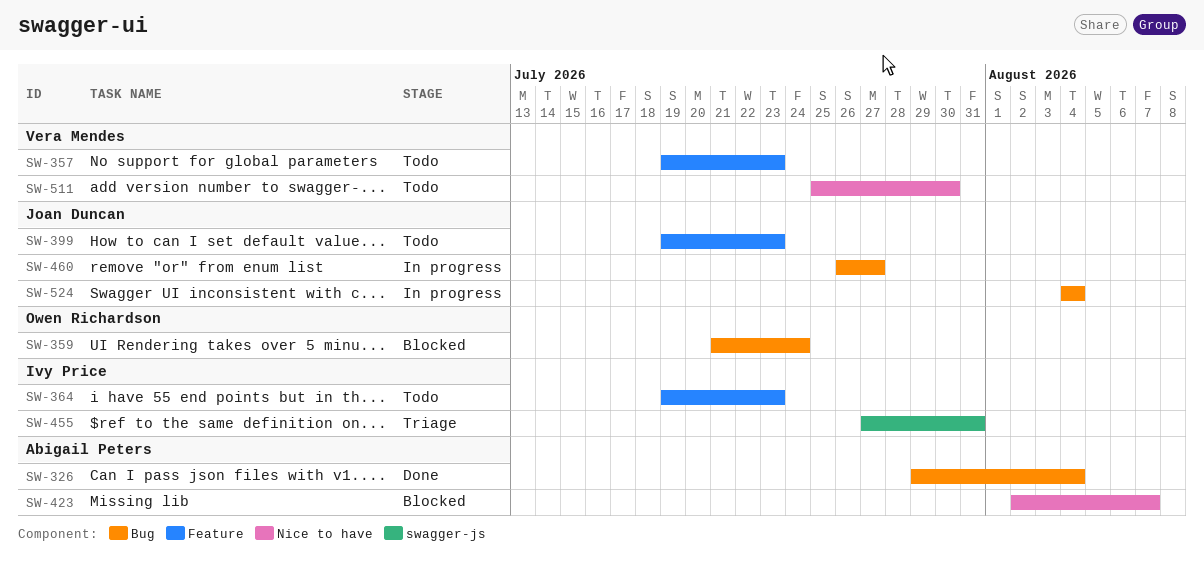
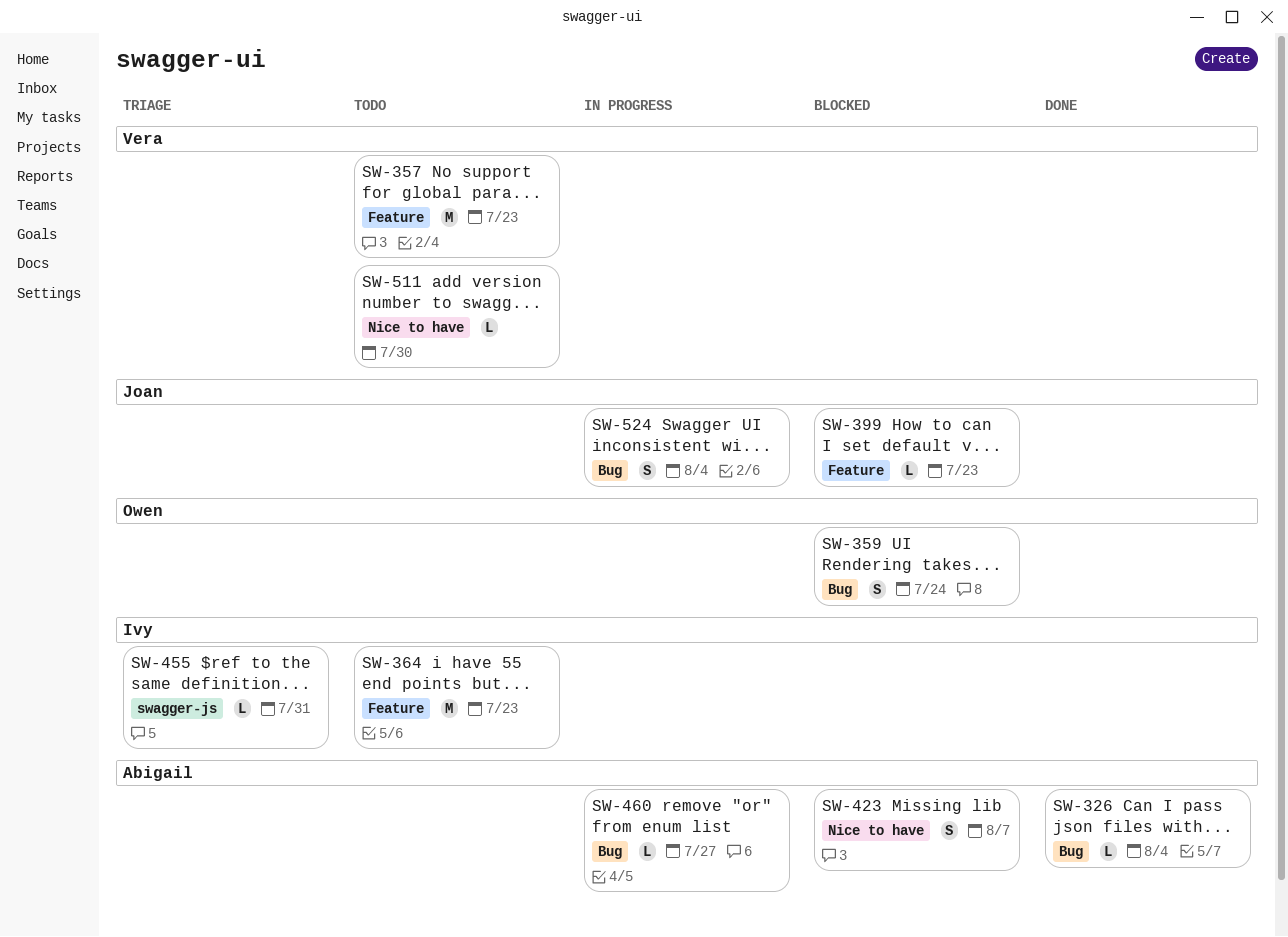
SW-399, status: Todo -> Blocked
SW-460, owner: Joan Duncan -> Abigail Peters

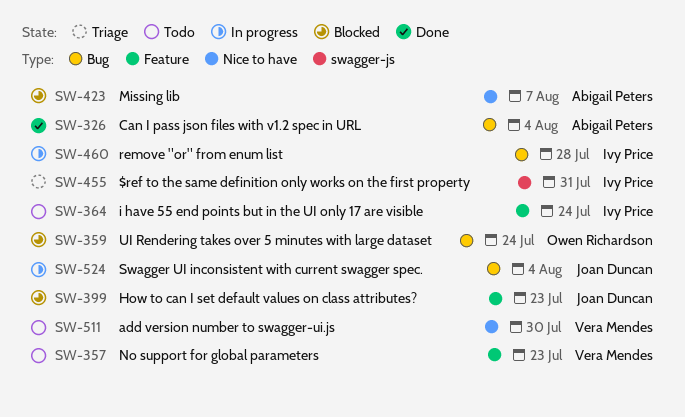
SW-364, due: Jul 23 -> Jul 24
SW-460, owner: Abigail Peters -> Ivy Price
SW-460, due: Jul 27 -> Jul 28

